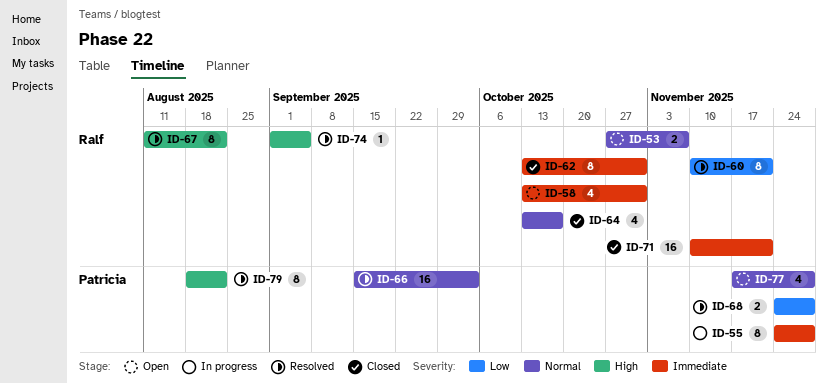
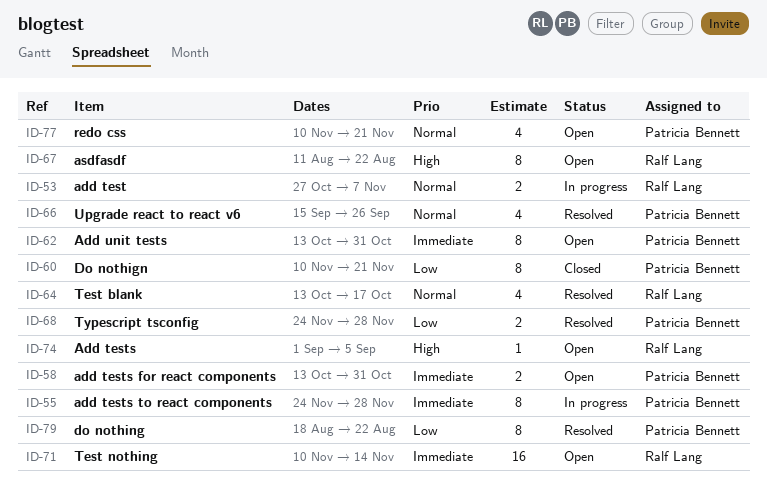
ID-53, status: Open -> In progress
ID-58, owner: Ralf Lang -> Patricia Bennett
ID-58, estimate: 4 -> 2
ID-60, status: Resolved -> Closed
ID-60, owner: Ralf Lang -> Patricia Bennett
ID-62, status: Closed -> Open
ID-62, owner: Ralf Lang -> Patricia Bennett
ID-64, status: Closed -> Resolved
ID-66, estimate: 16 -> 4
ID-66, due: Oct 3 -> Sep 26
ID-67, status: Resolved -> Open
ID-71, status: Closed -> Open
ID-71, due: Nov 21 -> Nov 14
ID-74, status: Resolved -> Open
ID-77, start: Nov 17 -> Nov 10
ID-77, due: Nov 28 -> Nov 21
ID-79, priority: High -> Low

